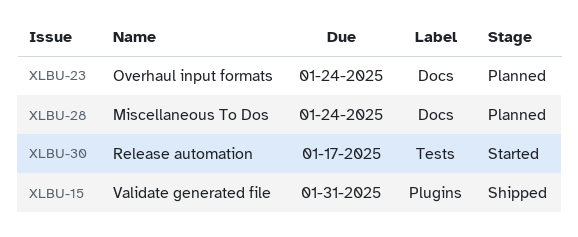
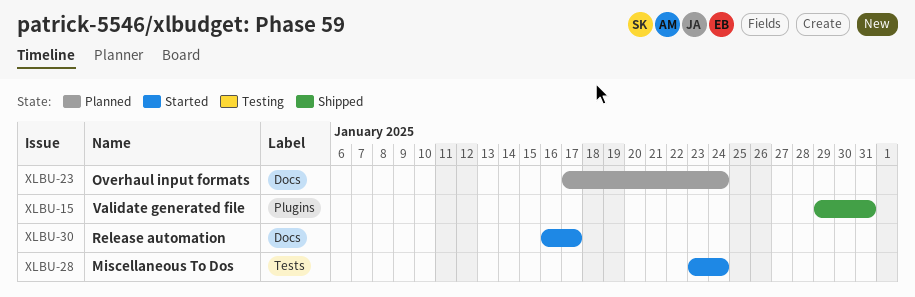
XLBU-28, status: Planned -> Started
XLBU-28, label: Docs -> Tests
XLBU-30, label: Tests -> Docs

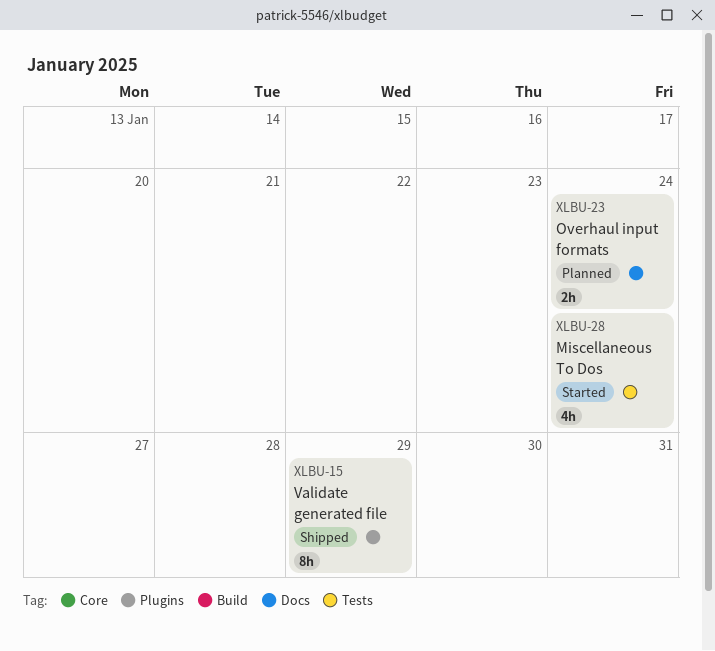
XLBU-15, due: Jan 31 -> Jan 29
XLBU-30: present -> none

